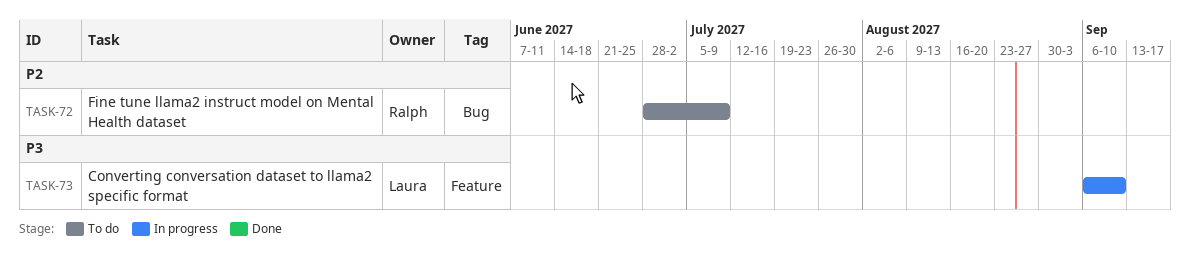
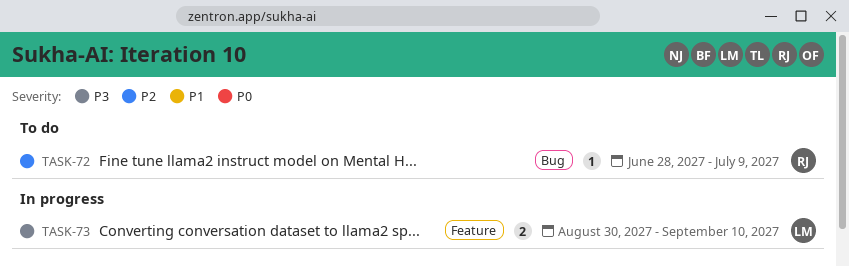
TASK-73, start: Sep 6 -> Aug 30

